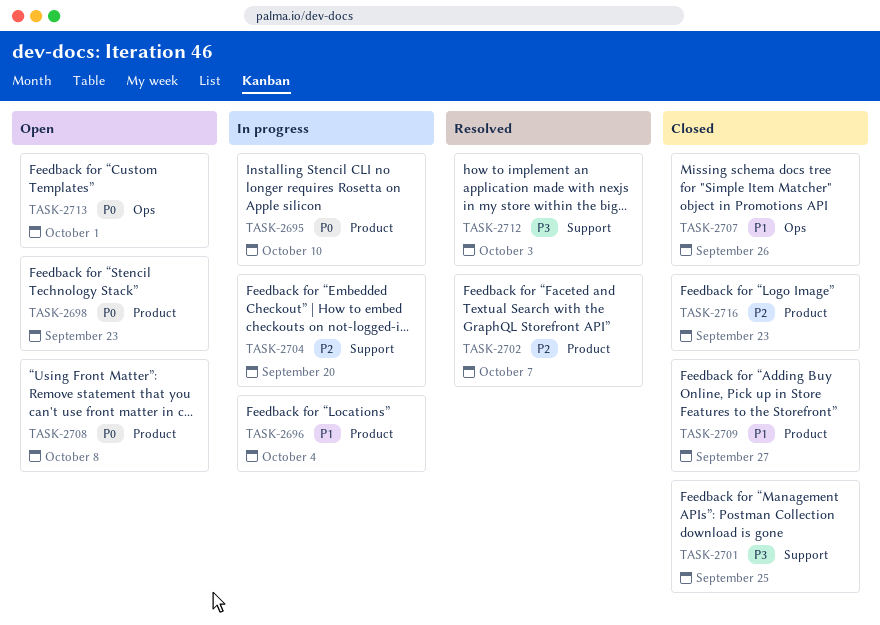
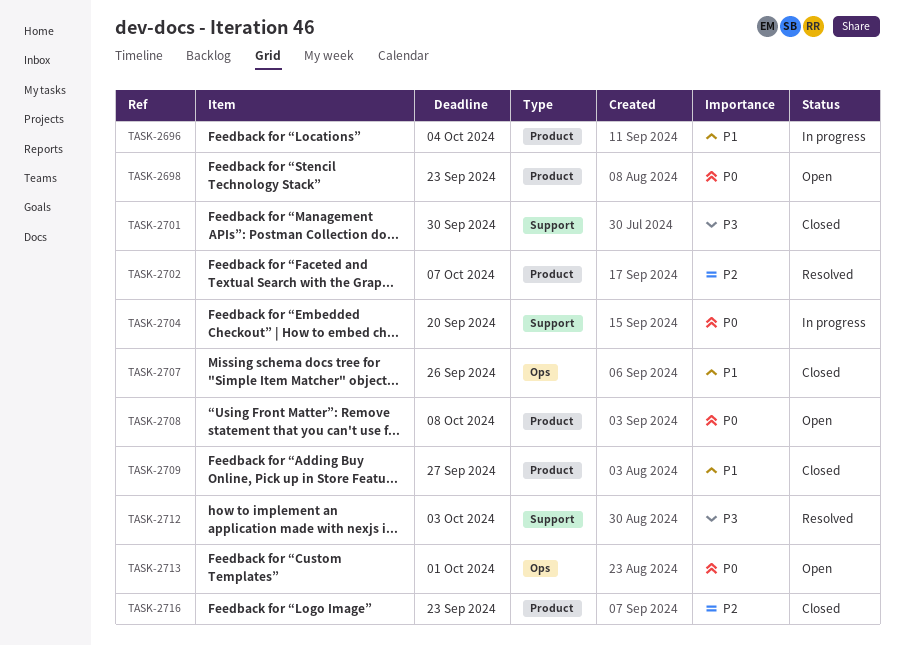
TASK-2695: present -> none
TASK-2701, due: Sep 25 -> Sep 30
TASK-2704, priority: P2 -> P0

